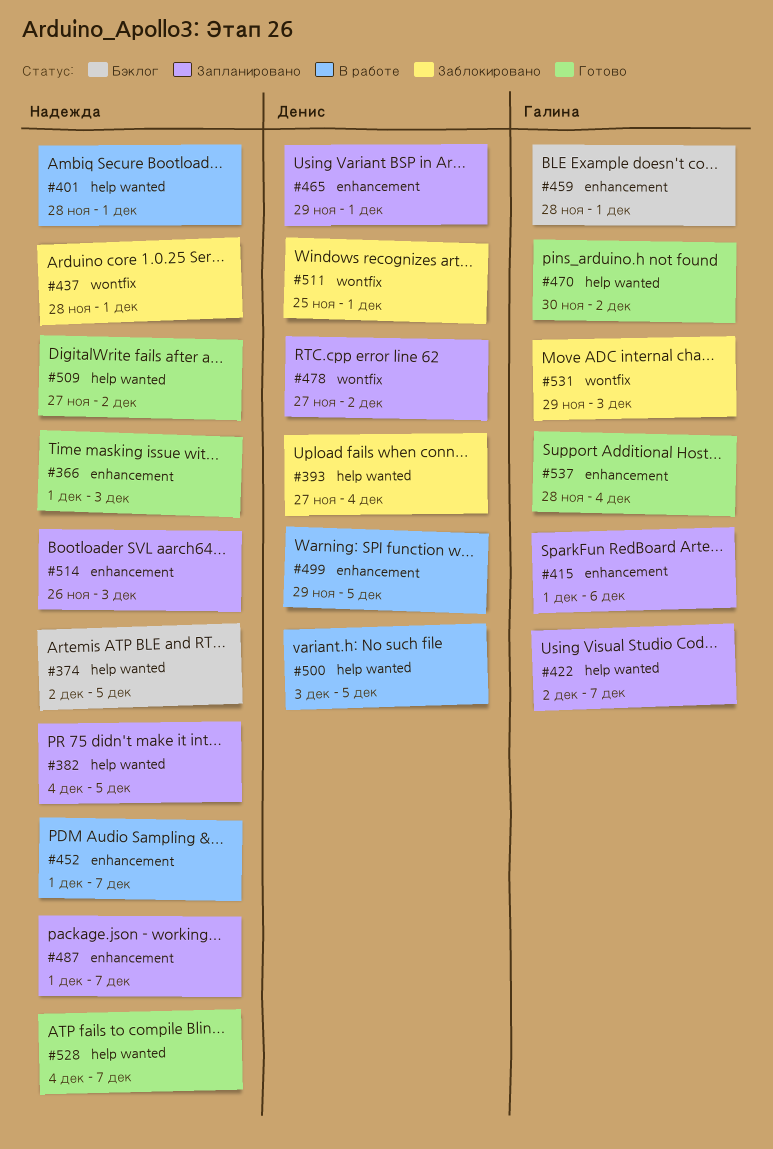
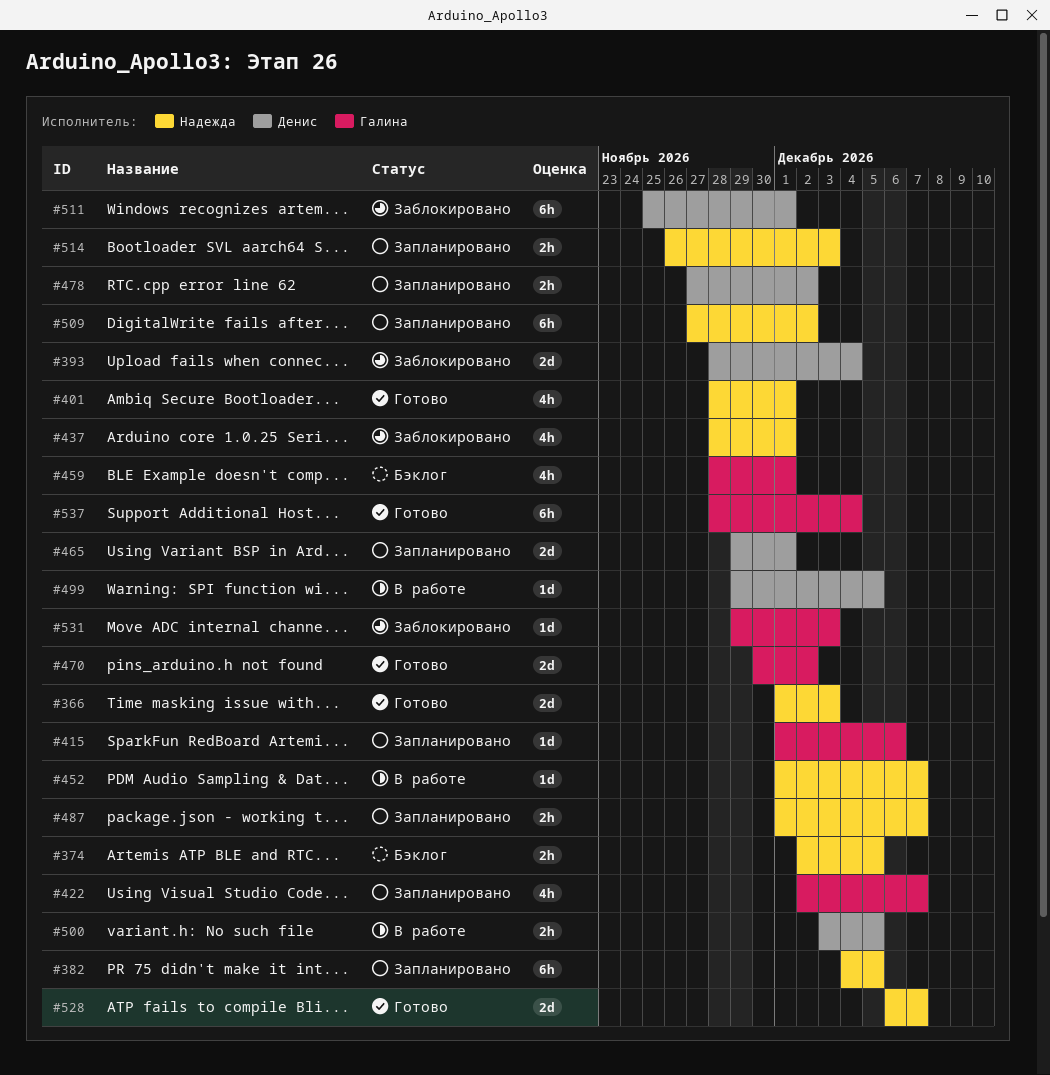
#393, start: Nov 27 -> Nov 28
#401, status: В работе -> Готово
#509, status: Готово -> Запланировано
#528, start: Dec 4 -> Dec 6

